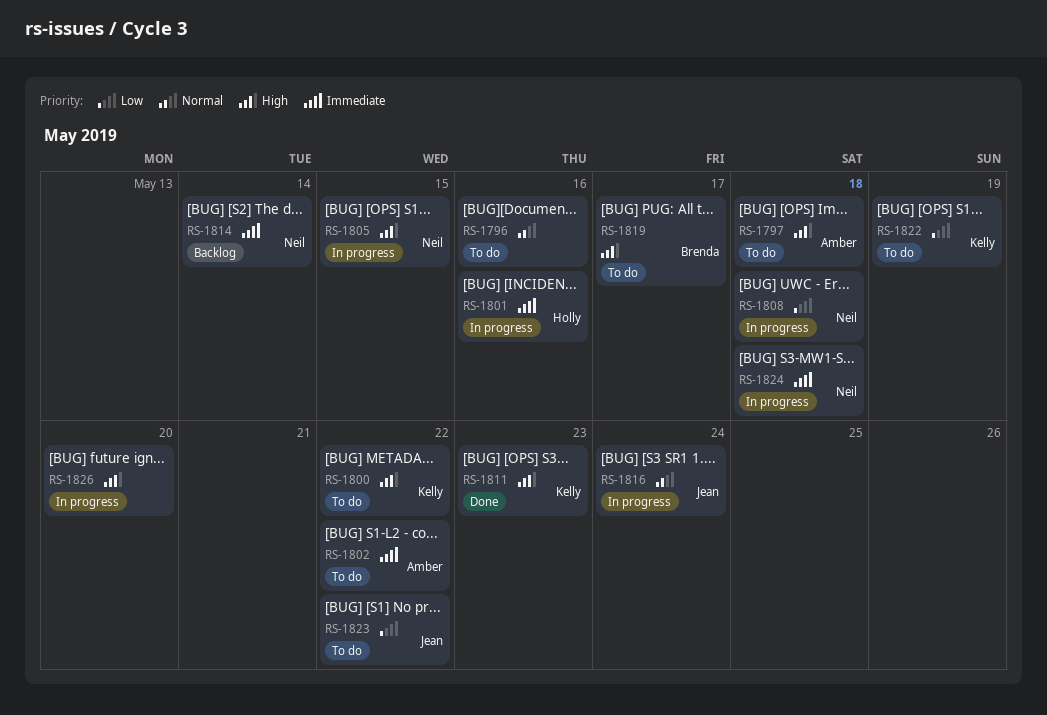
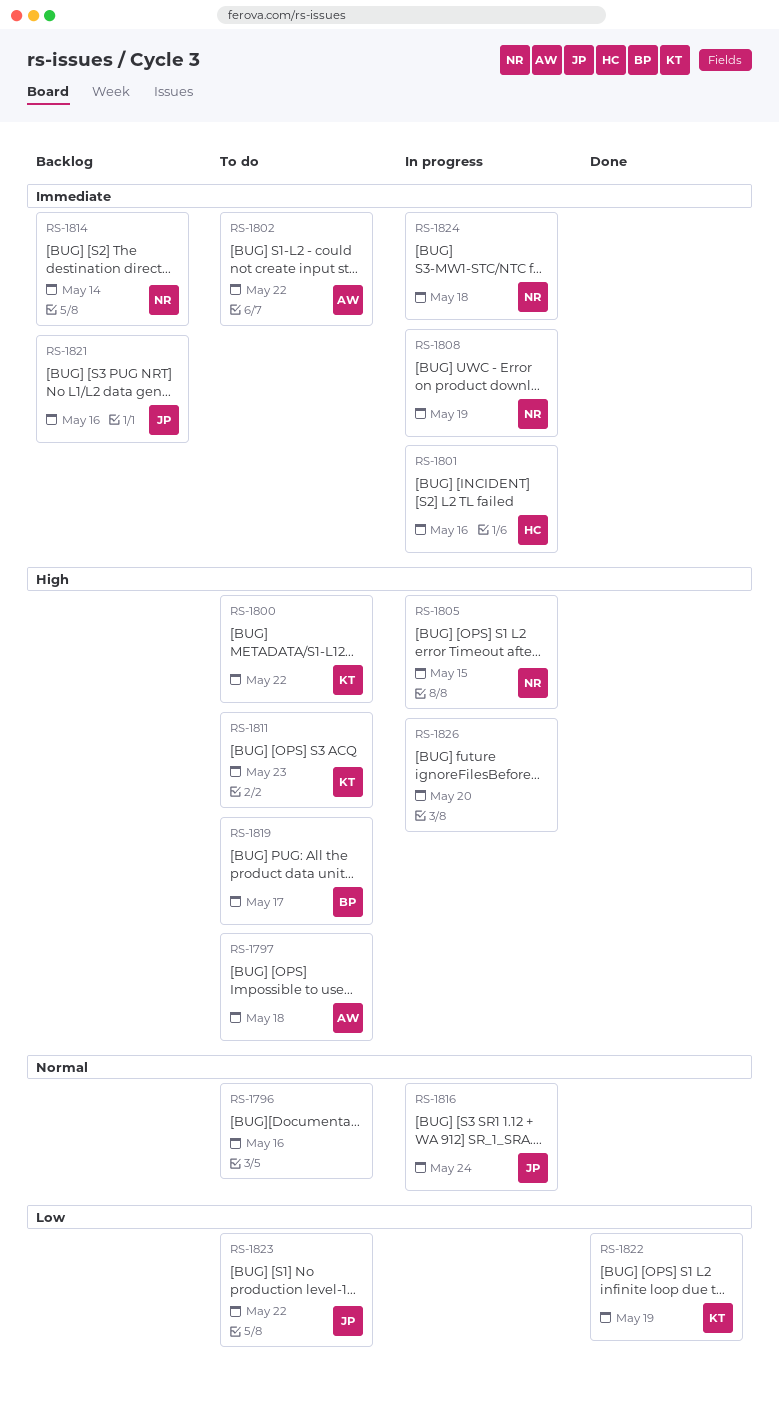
RS-1808, priority: Low -> Immediate
RS-1808, due: May 18 -> May 19
RS-1811, status: Done -> To do
RS-1821: none -> present
RS-1822, status: To do -> Done

